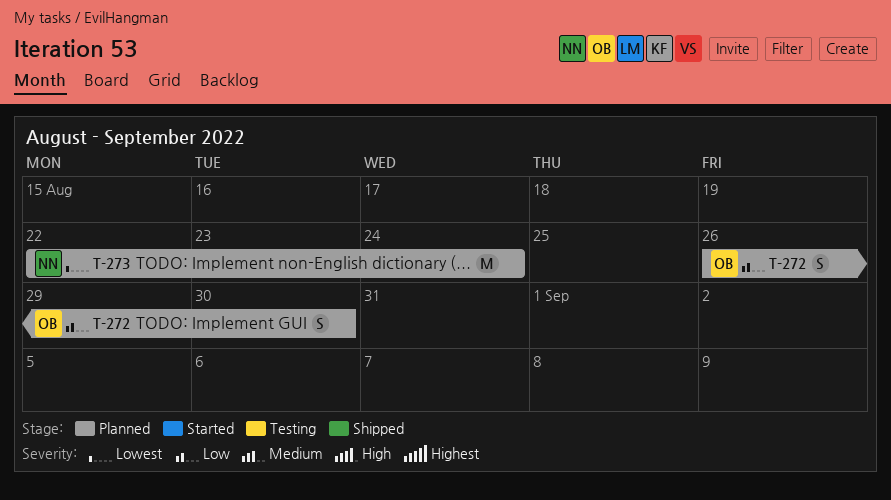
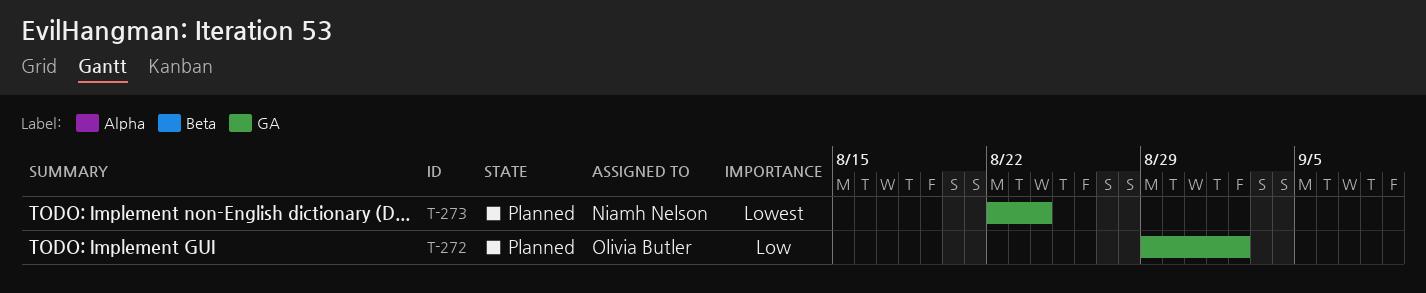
T-272, start: Aug 26 -> Aug 29
T-272, due: Aug 30 -> Sep 2

